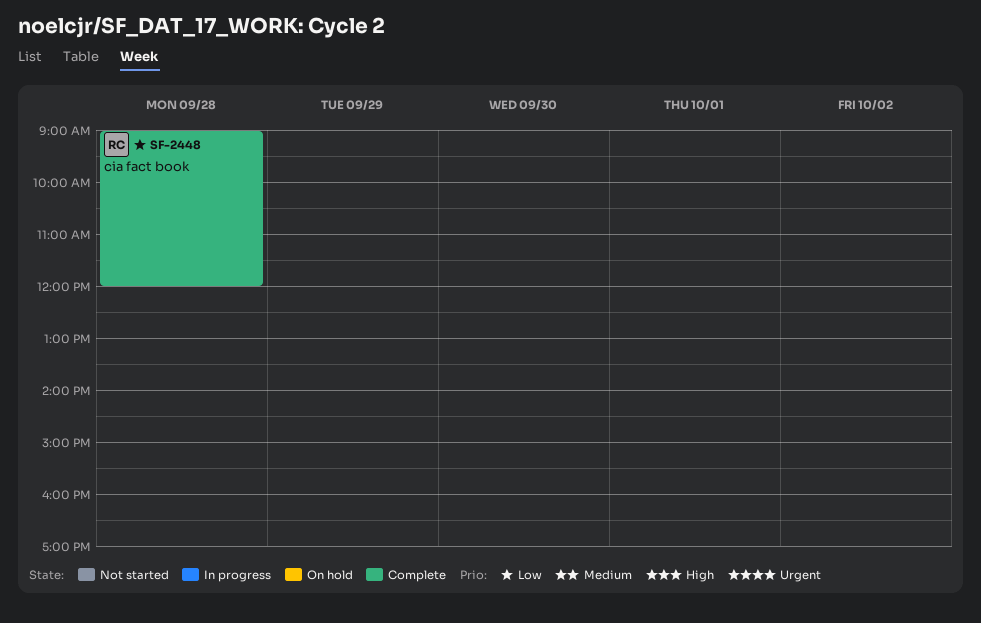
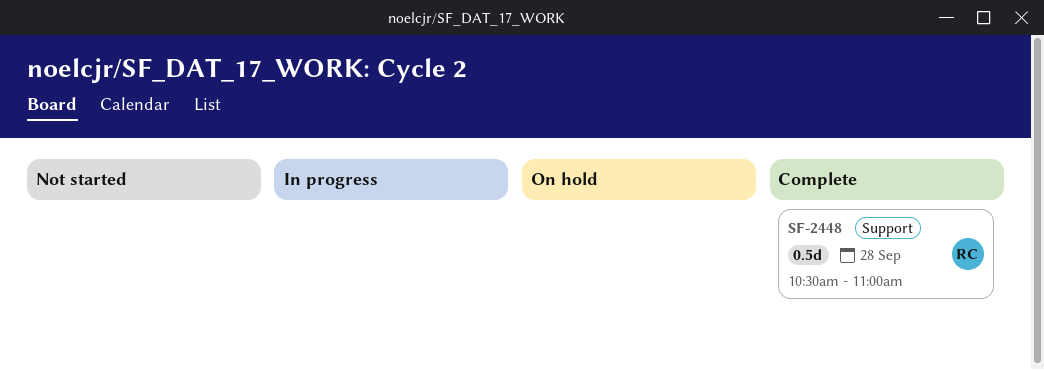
SF-2448, begins: 09:00 -> 10:30
SF-2448, ends: 12:00 -> 11:00

